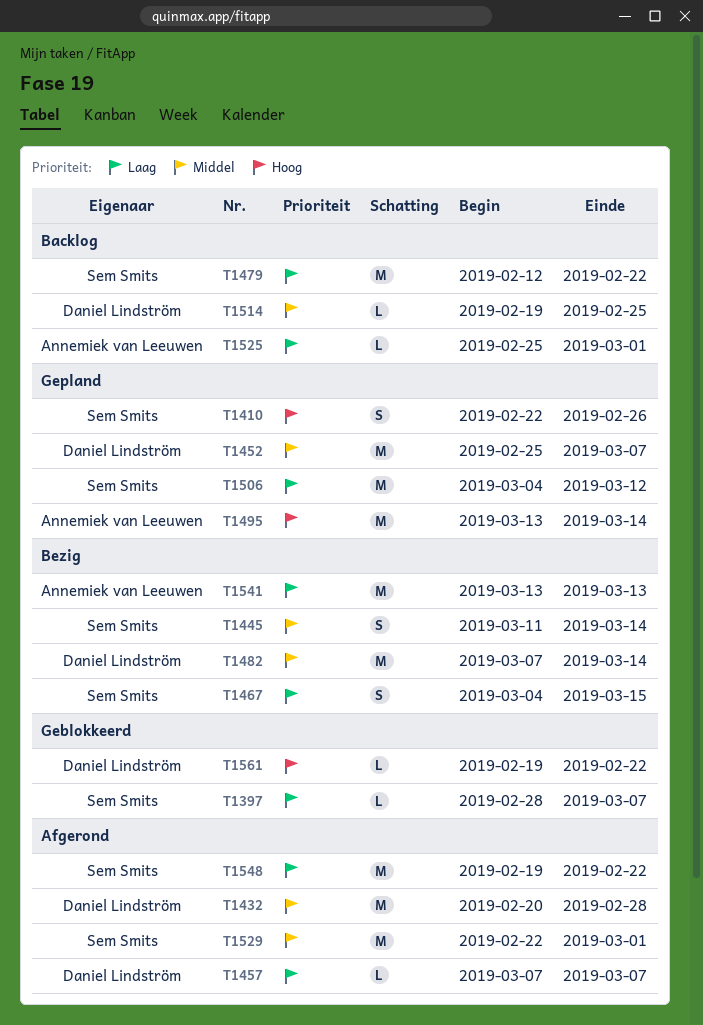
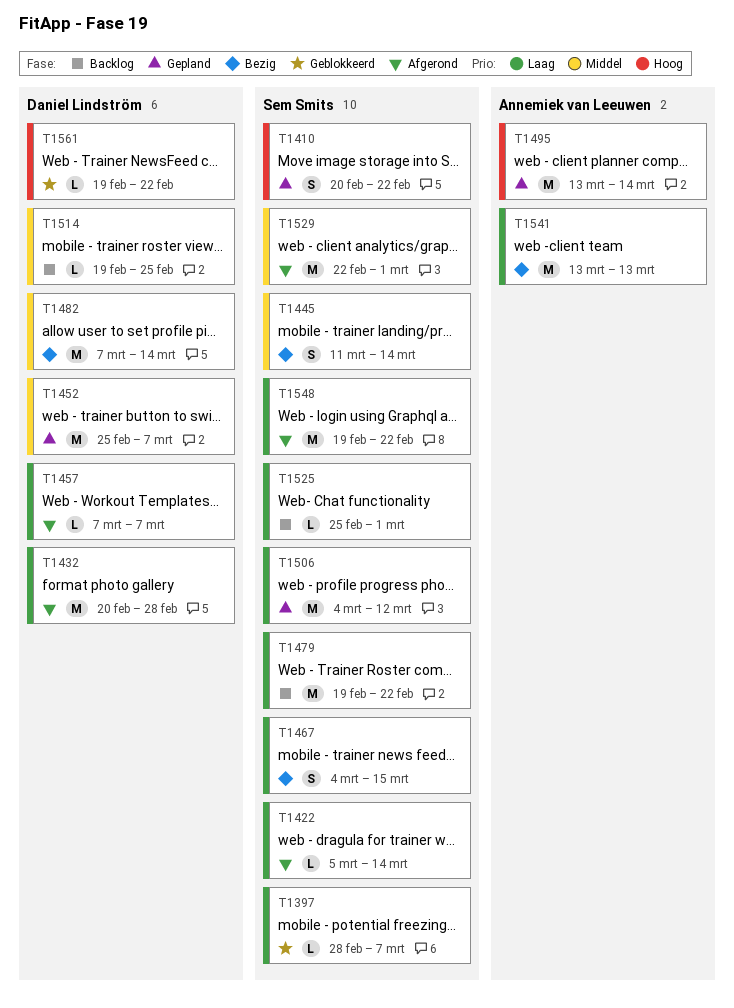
T1410, start: Feb 22 -> Feb 20
T1410, due: Feb 26 -> Feb 22
T1422: none -> present
T1432, priority: Middel -> Laag
T1479, start: Feb 12 -> Feb 19
T1525, owner: Annemiek van Leeuwen -> Sem Smits

